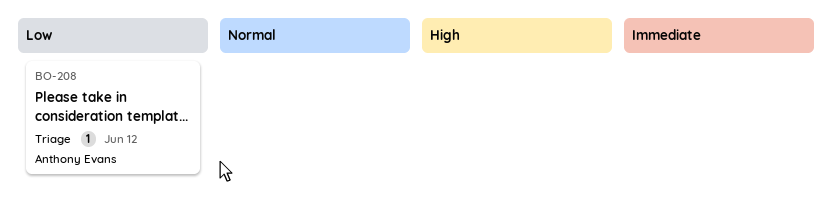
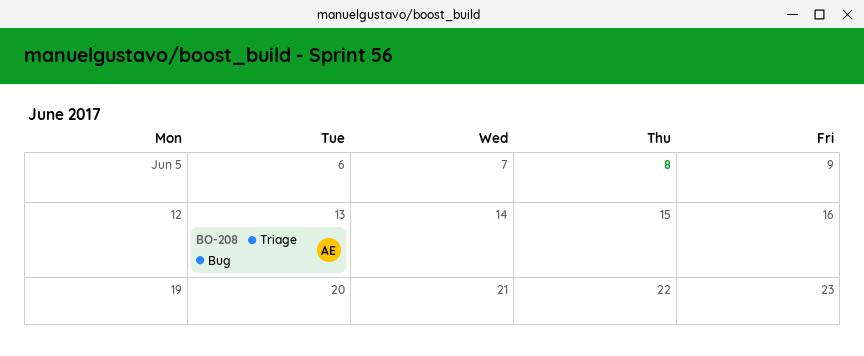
BO-208, due: Jun 12 -> Jun 13

